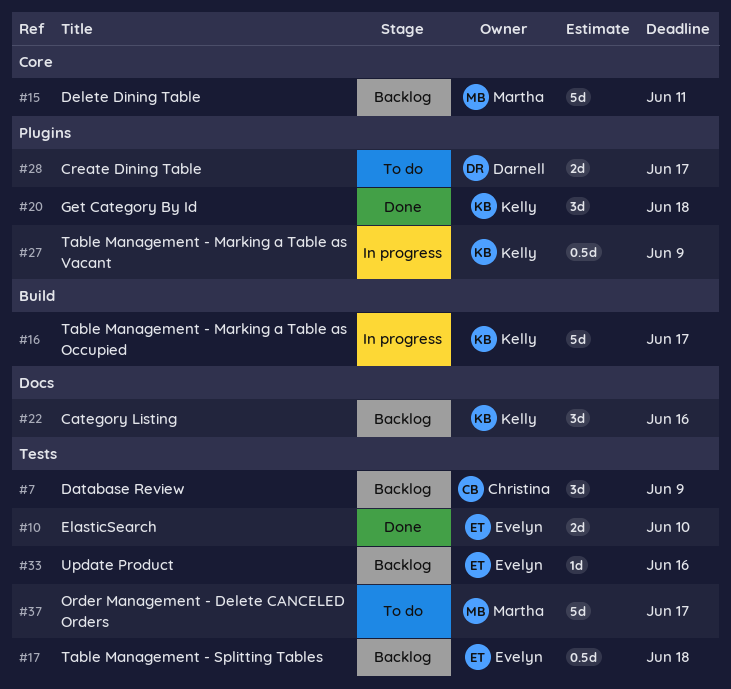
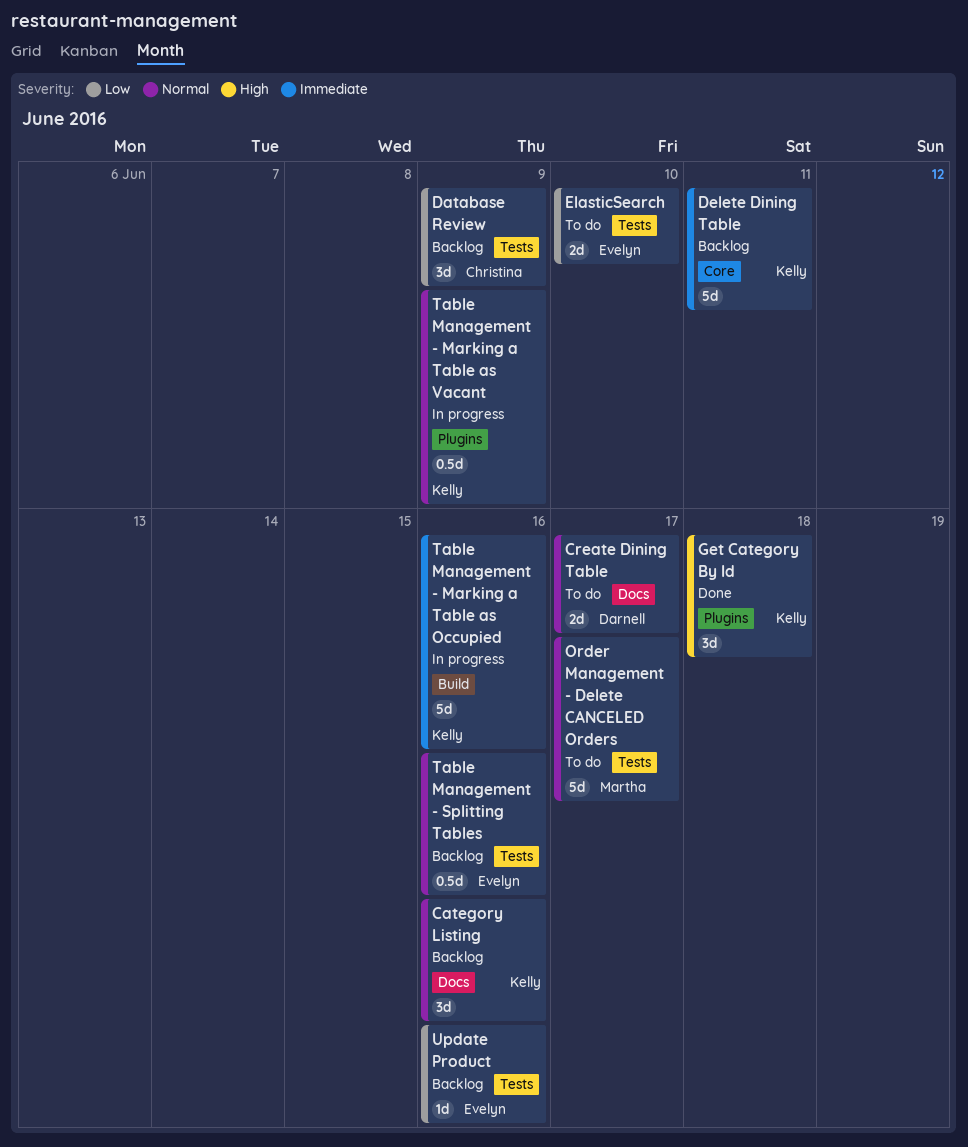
Create Dining Table, label: Plugins -> Docs
Delete Dining Table, owner: Martha -> Kelly
ElasticSearch, status: Done -> To do
Table Management - Marking a Table as Occupied, due: Jun 17 -> Jun 16
Table Management - Splitting Tables, due: Jun 18 -> Jun 16

